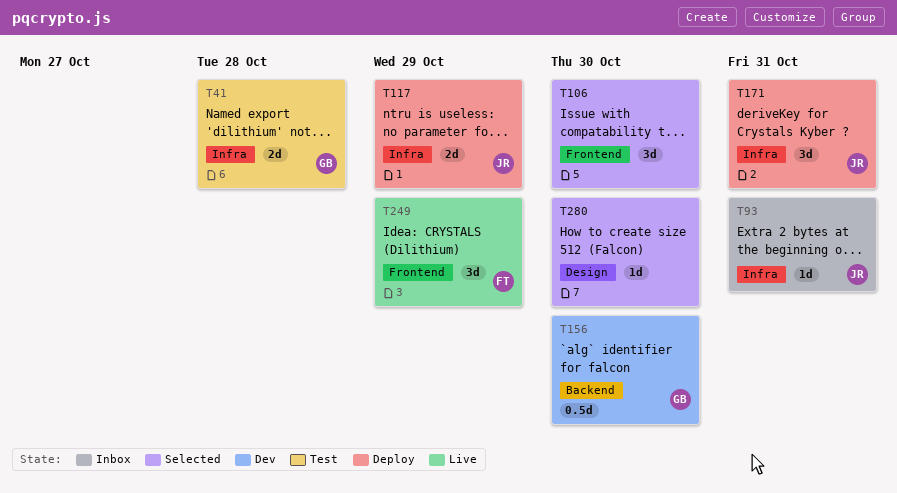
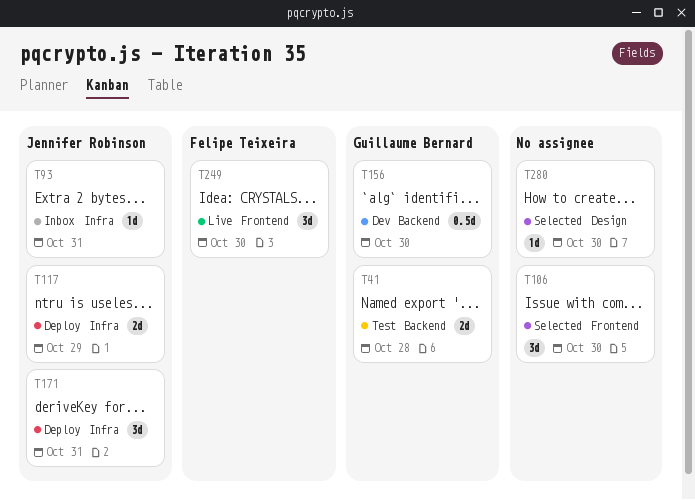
T41, label: Infra -> Backend
T249, due: Oct 29 -> Oct 30

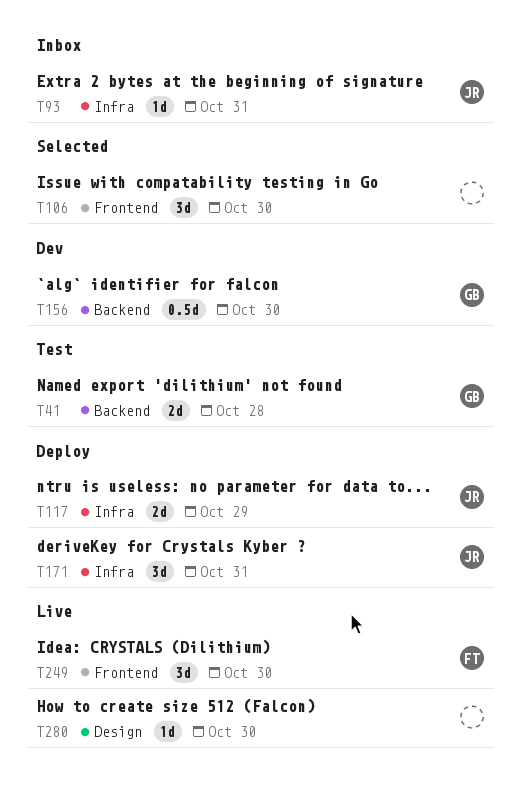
T280, status: Selected -> Live

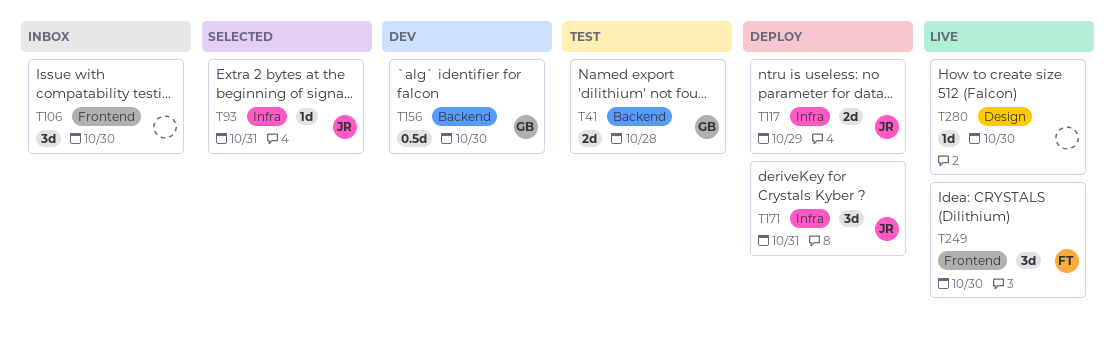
T93, status: Inbox -> Selected
T106, status: Selected -> Inbox

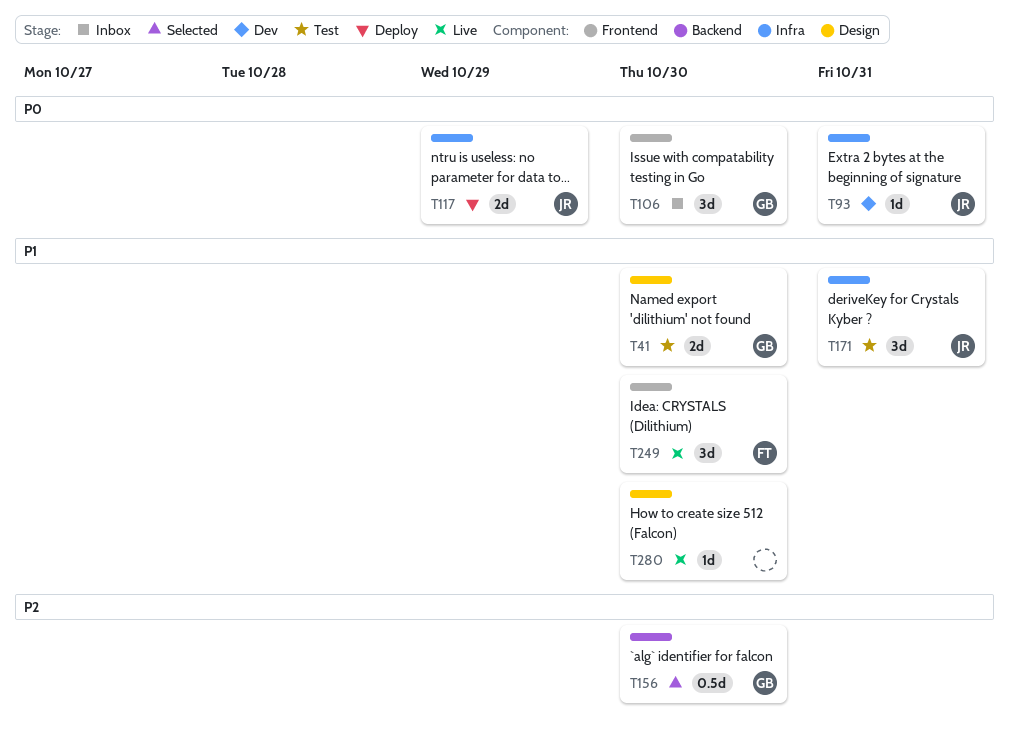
T41, label: Backend -> Design
T41, due: Oct 28 -> Oct 30
T93, status: Selected -> Dev
T106, owner: none -> GB
T156, status: Dev -> Selected
T171, status: Deploy -> Test

